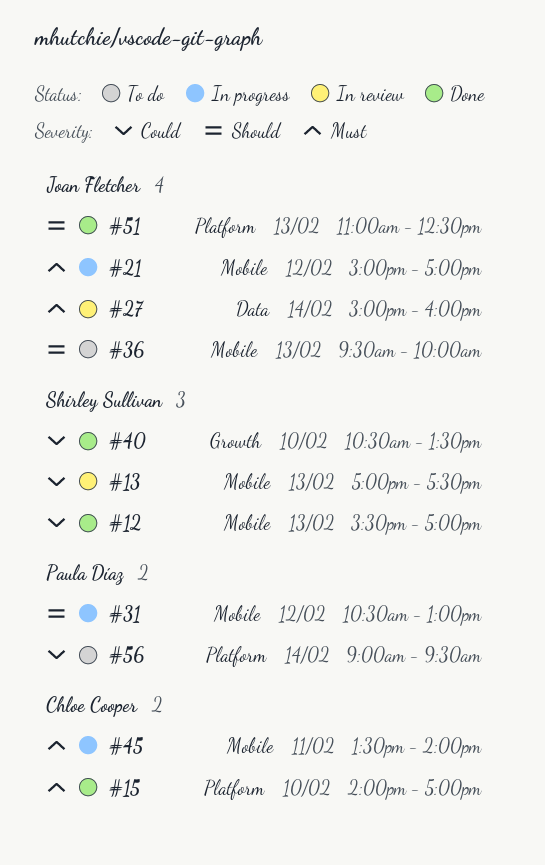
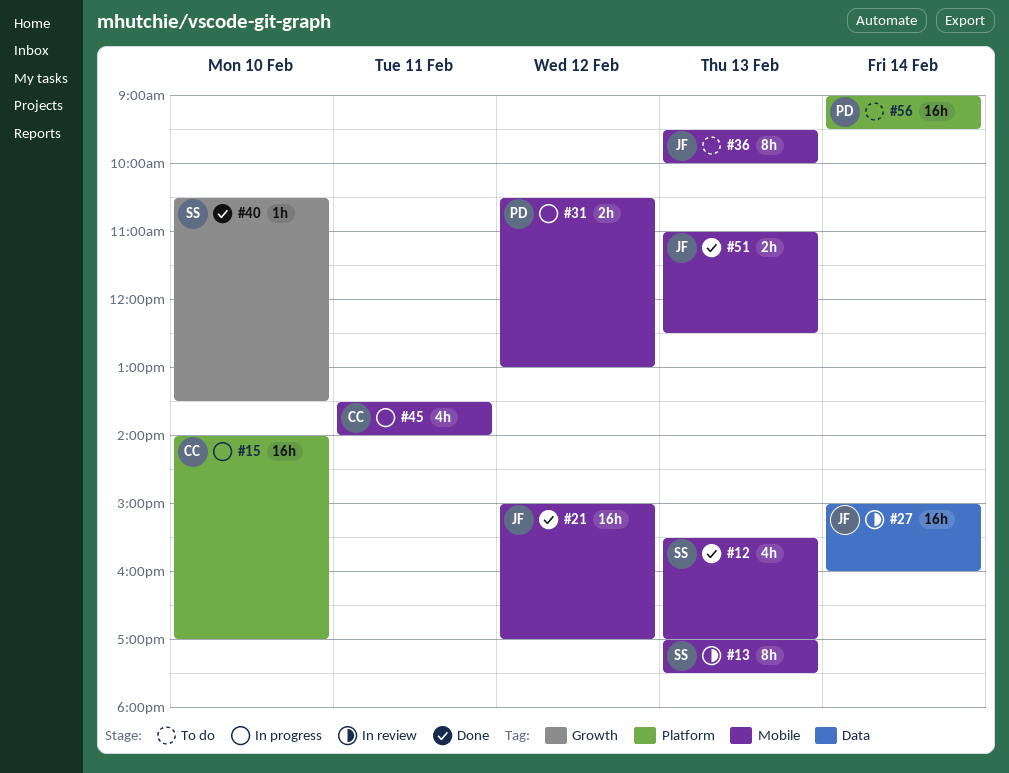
#15, status: Done -> In progress
#21, status: In progress -> Done
#51, label: Platform -> Mobile

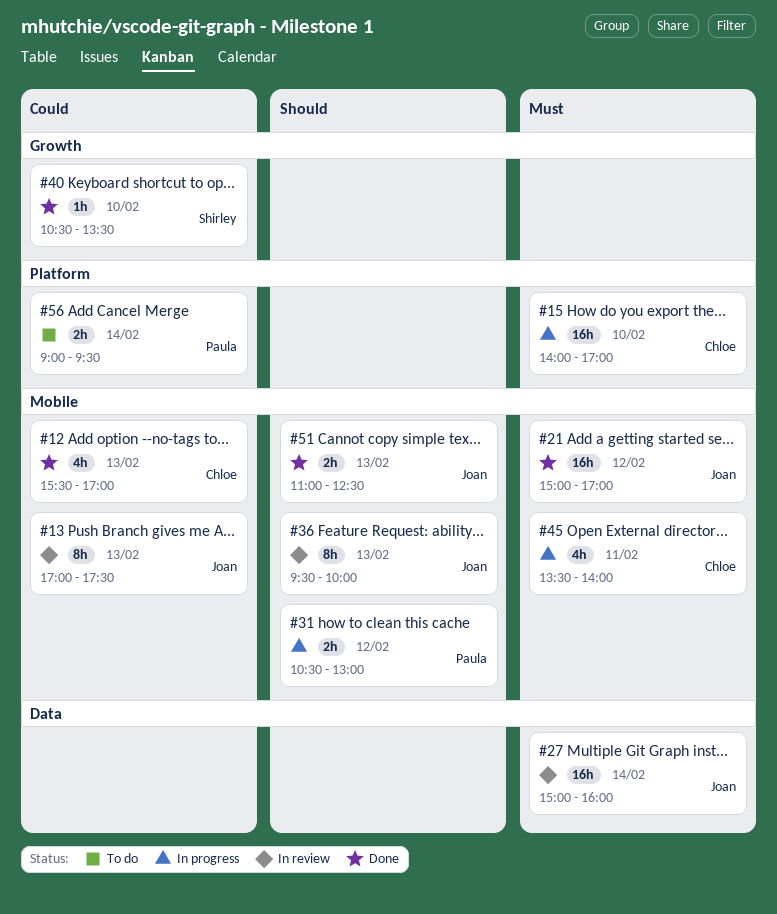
#12, owner: Shirley -> Chloe
#13, owner: Shirley -> Joan
#36, status: To do -> In review
#56, estimate: 16h -> 2h

